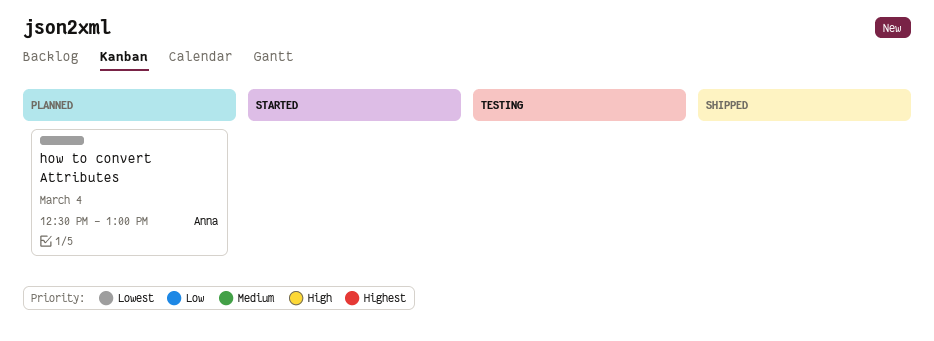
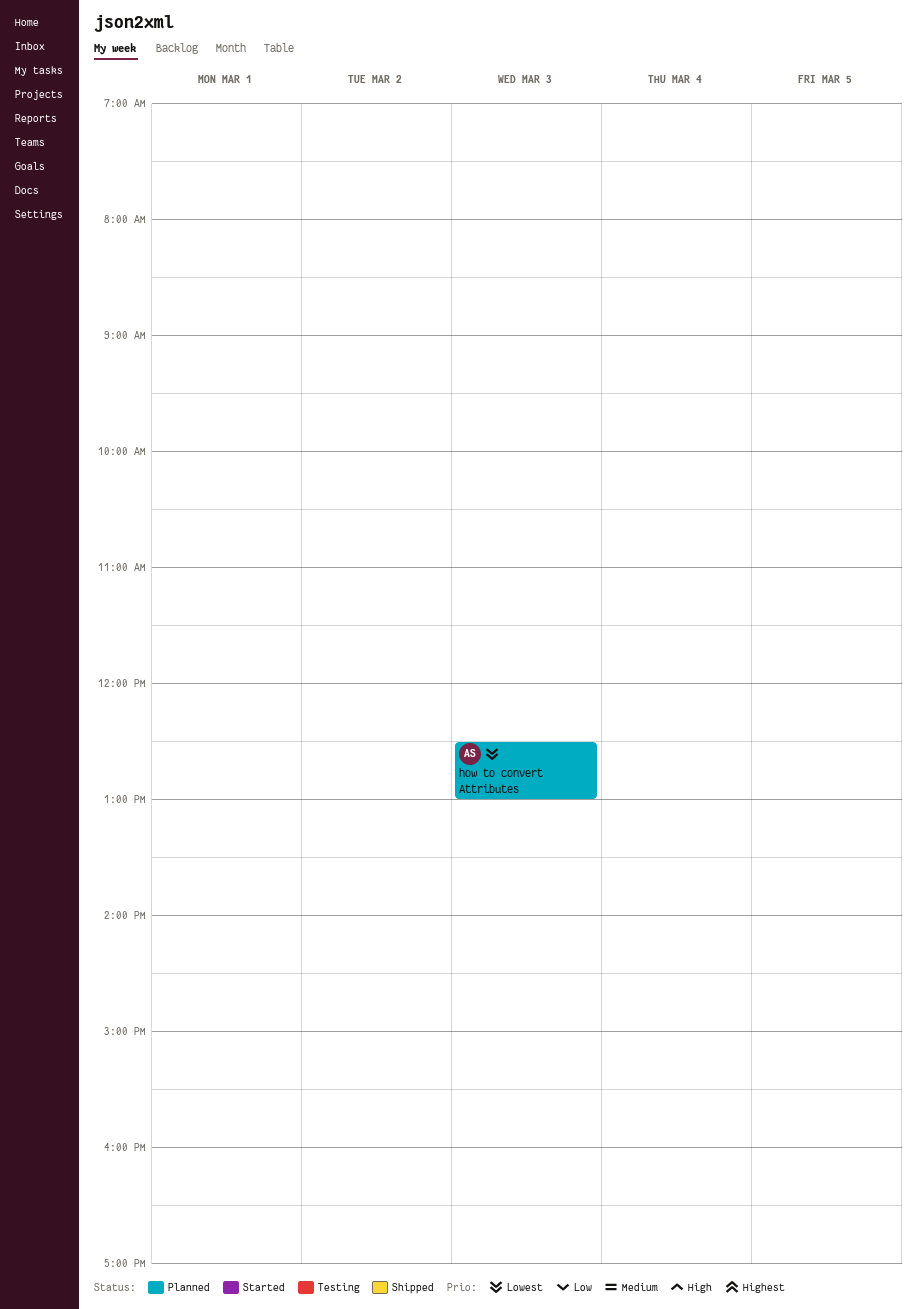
how to convert Attributes, day: Mar 4 -> Mar 3

